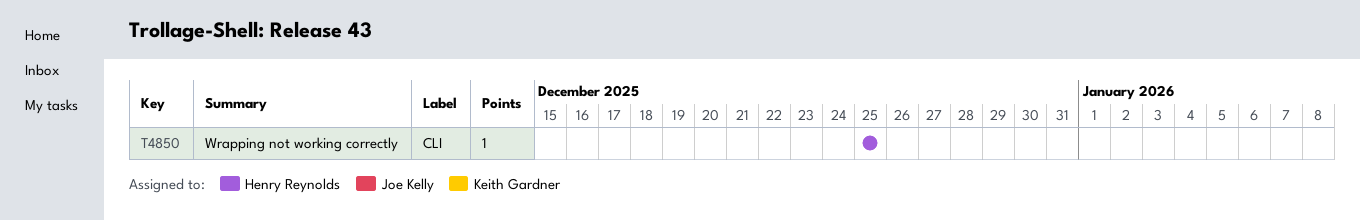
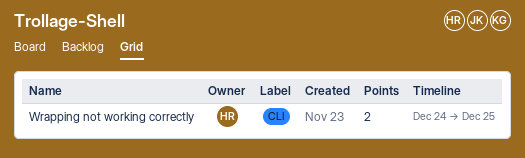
Wrapping not working correctly, estimate: 1 -> 2
Wrapping not working correctly, start: Dec 25 -> Dec 24

